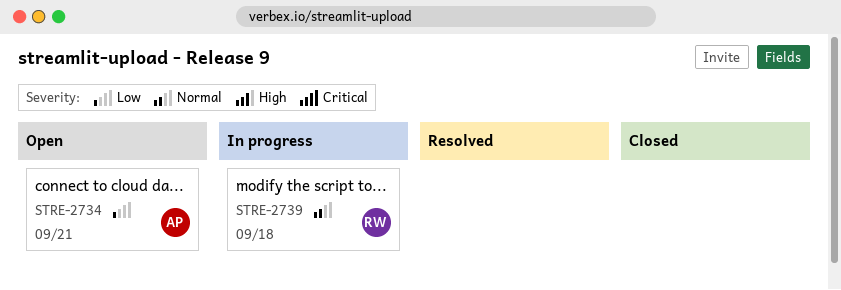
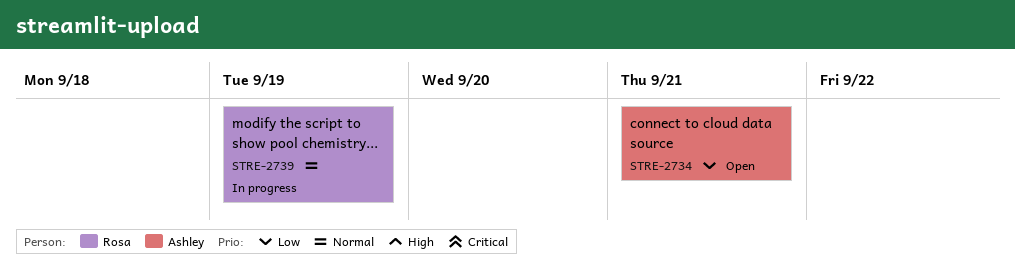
STRE-2739, due: Sep 18 -> Sep 19

